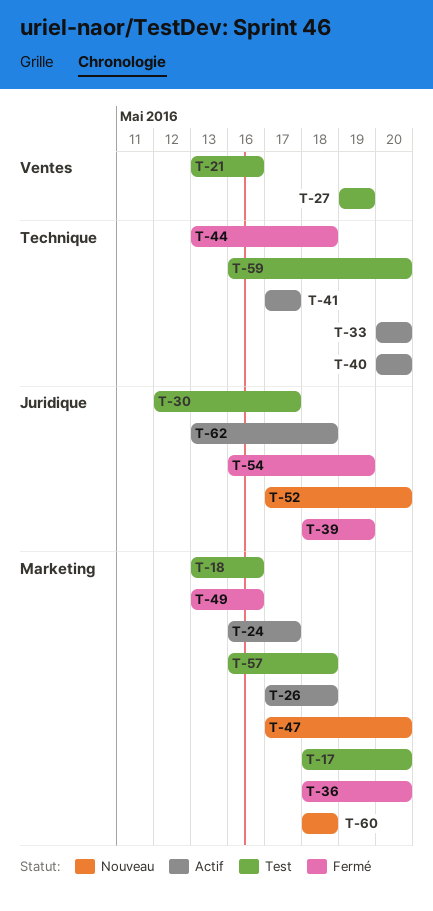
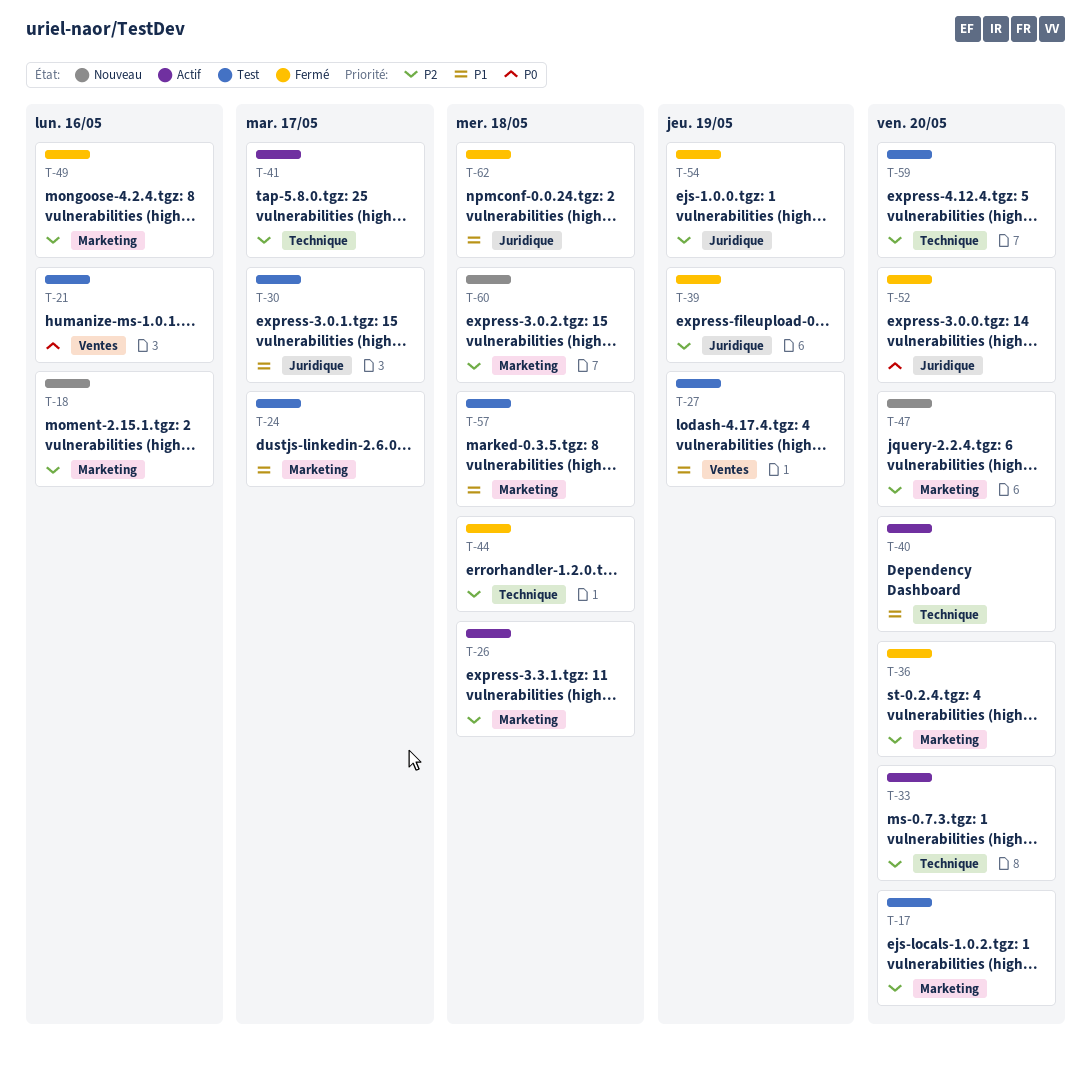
T-18, status: Test -> Nouveau
T-24, status: Actif -> Test
T-52, status: Nouveau -> Fermé
T-62, status: Actif -> Fermé

